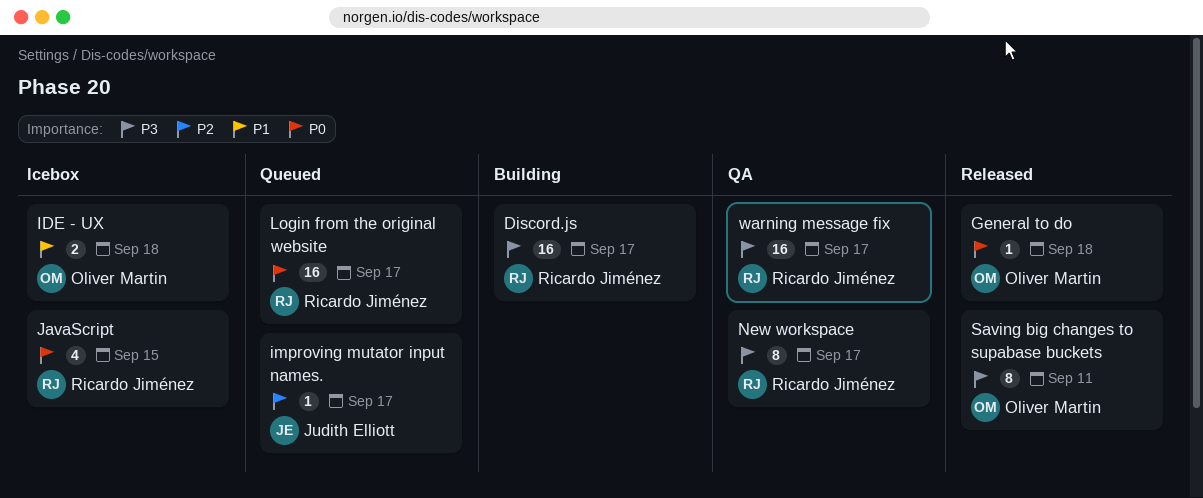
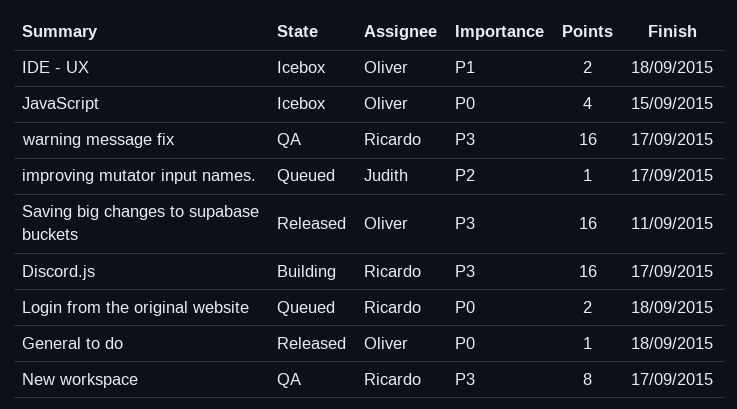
JavaScript, owner: Ricardo Jiménez -> Oliver Martin
Login from the original website, estimate: 16 -> 2
Login from the original website, due: Sep 17 -> Sep 18
Saving big changes to supabase buckets, estimate: 8 -> 16

